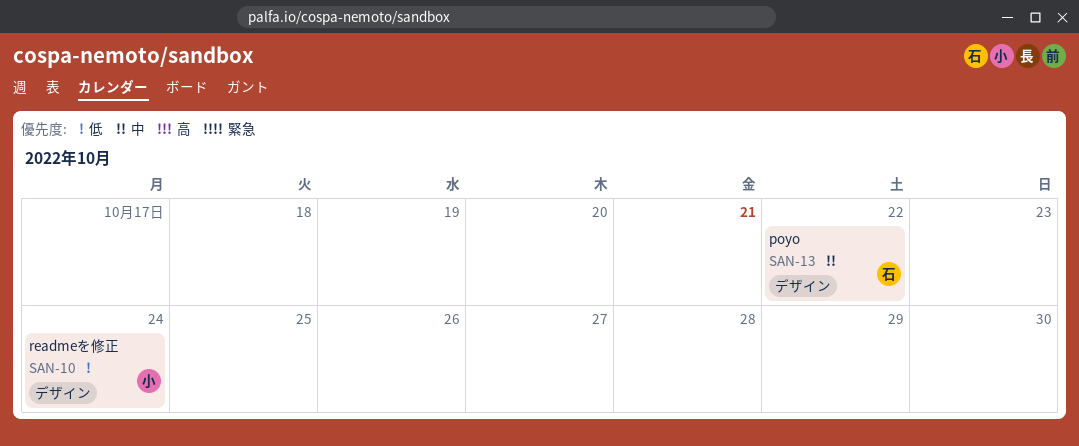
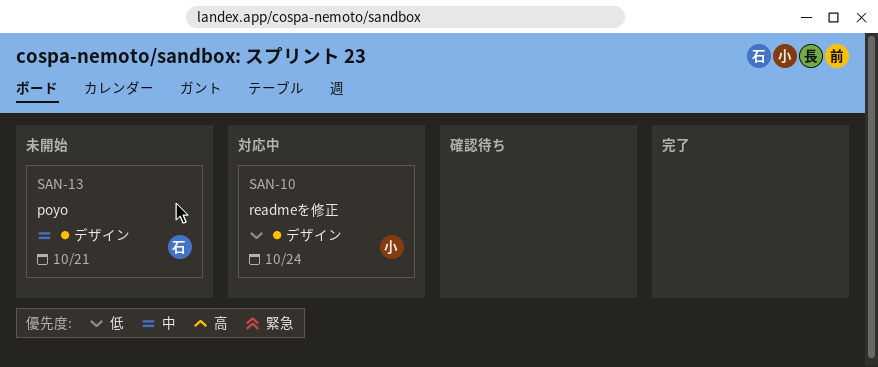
SAN-13, due: Oct 22 -> Oct 21

